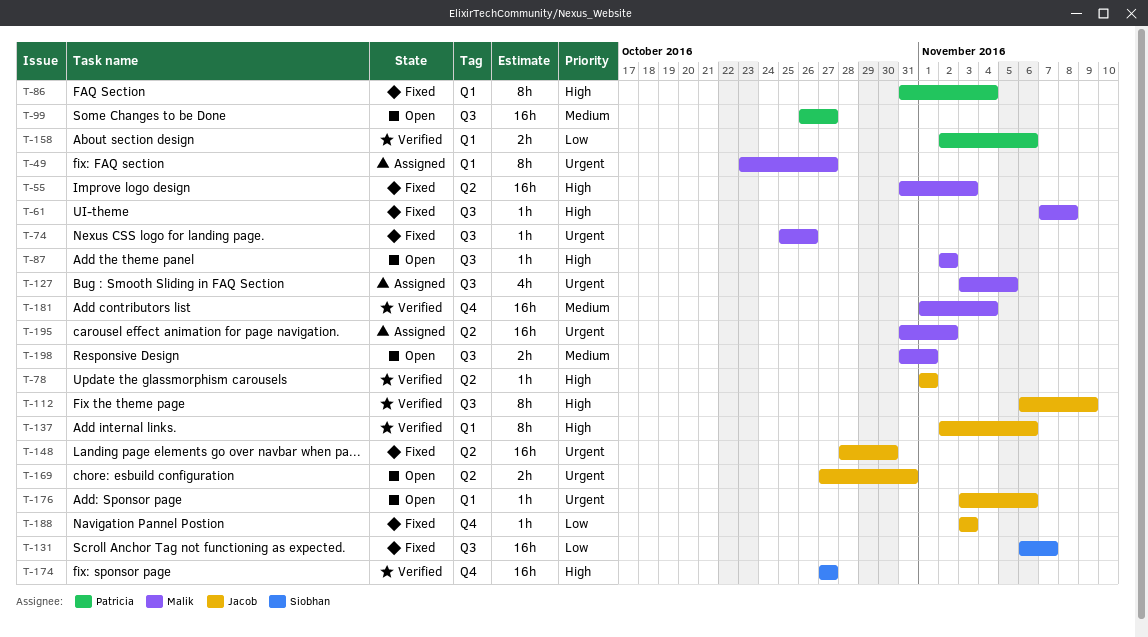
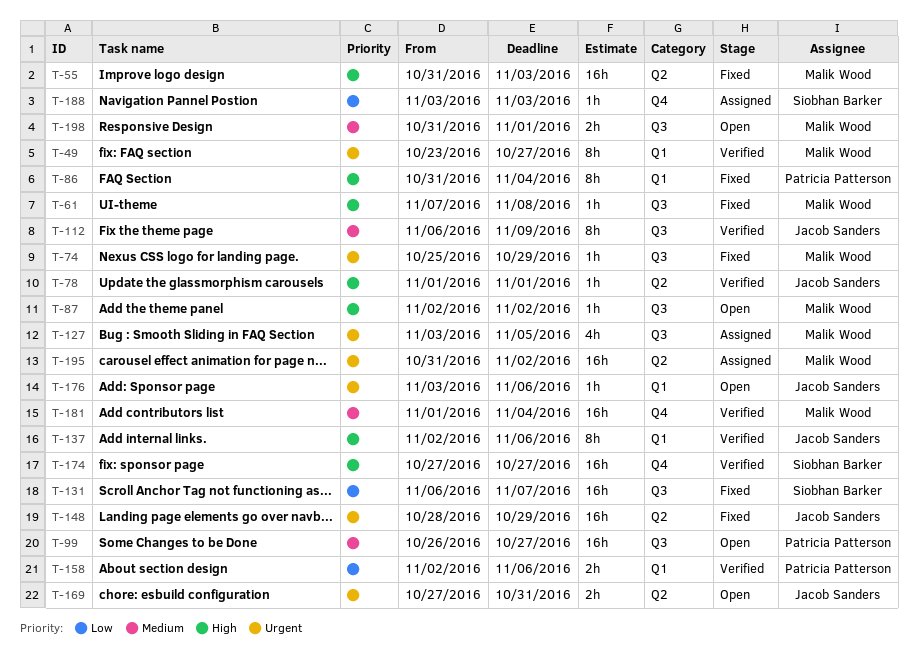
T-49, status: Assigned -> Verified
T-74, due: Oct 26 -> Oct 29
T-112, priority: High -> Medium
T-148, due: Oct 30 -> Oct 29
T-188, status: Fixed -> Assigned
T-188, owner: Jacob Sanders -> Siobhan Barker

